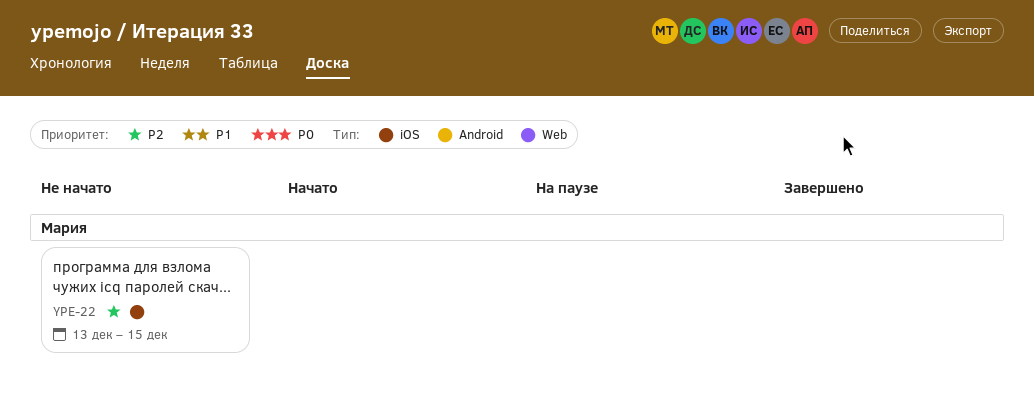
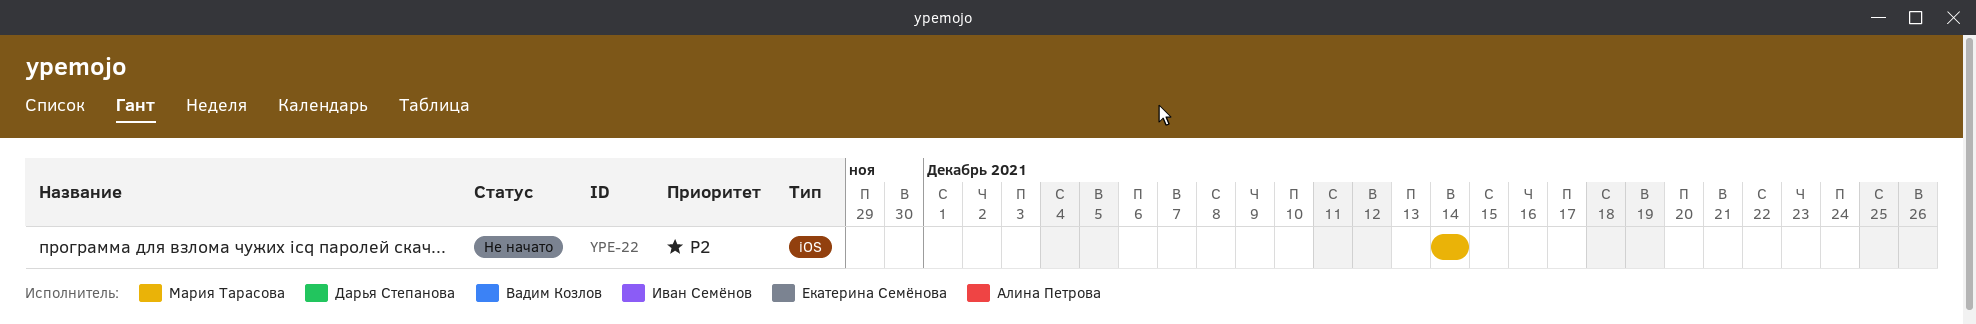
YPE-22, start: Dec 13 -> Dec 14
YPE-22, due: Dec 15 -> Dec 14

